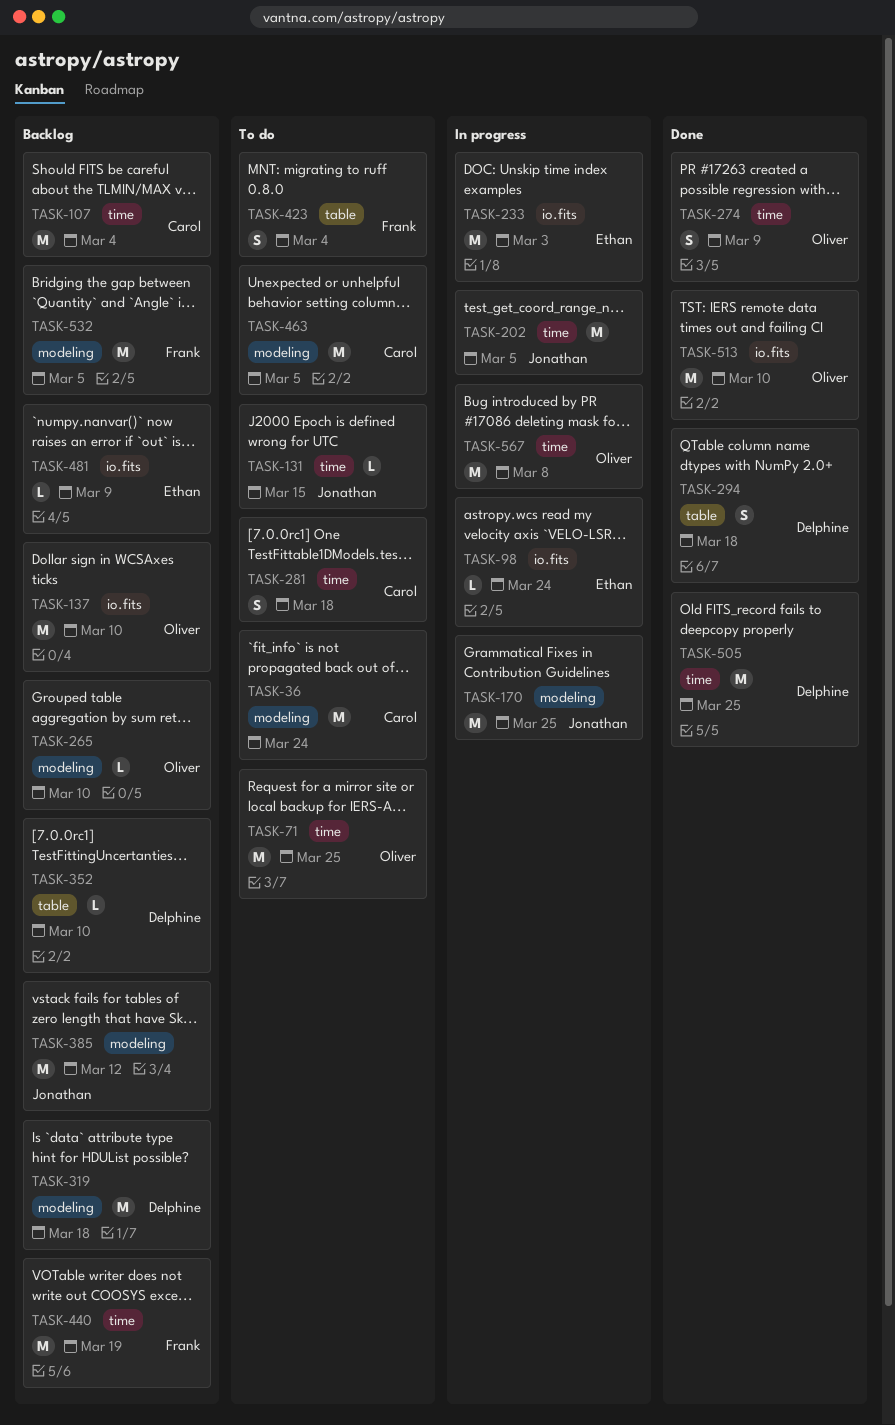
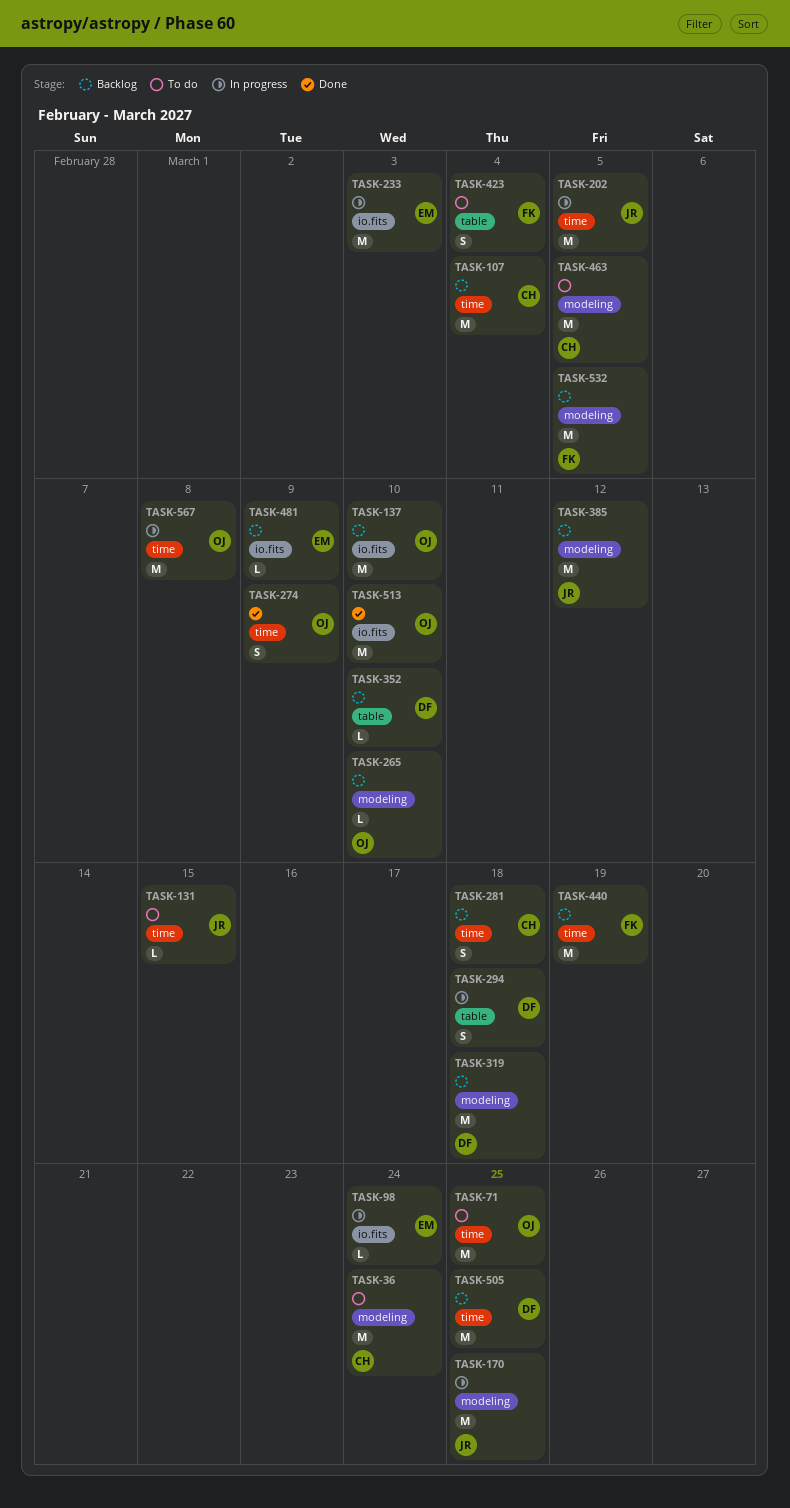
TASK-281, status: To do -> Backlog
TASK-294, status: Done -> In progress
TASK-505, status: Done -> Backlog

